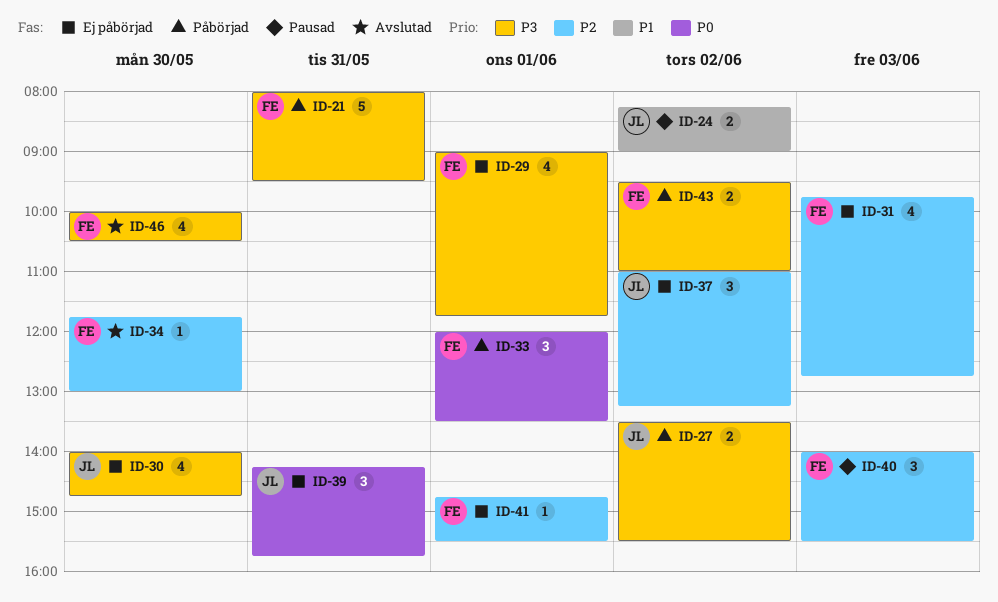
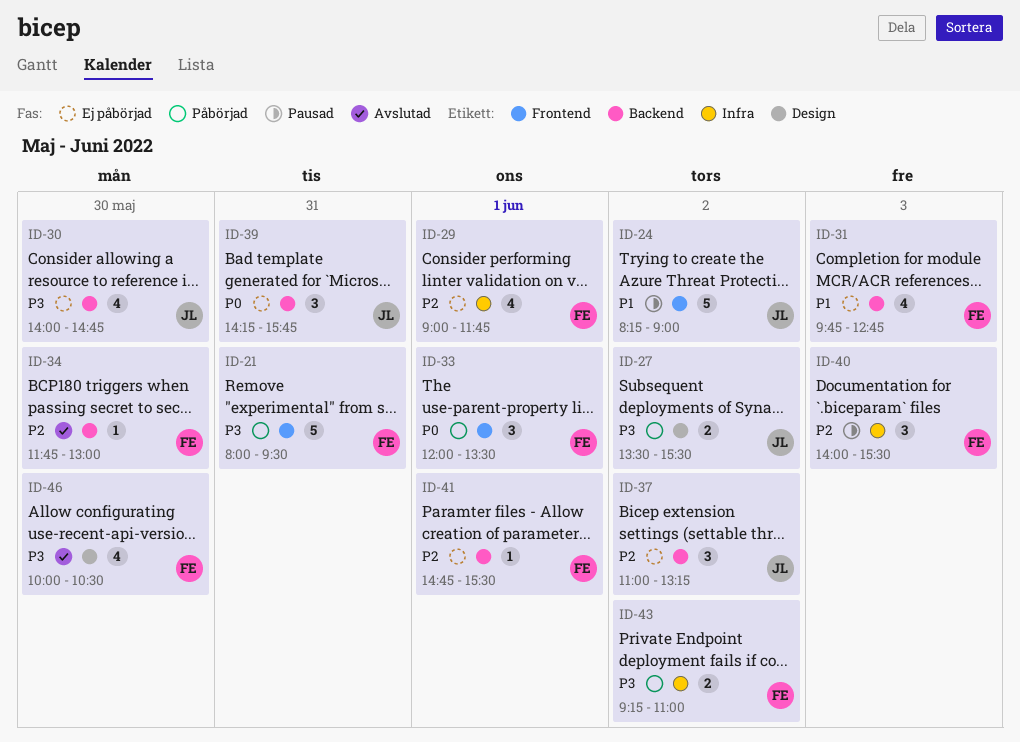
ID-24, estimate: 2 -> 5
ID-29, priority: P3 -> P2
ID-31, priority: P2 -> P1
ID-43, begins: 09:30 -> 09:15

